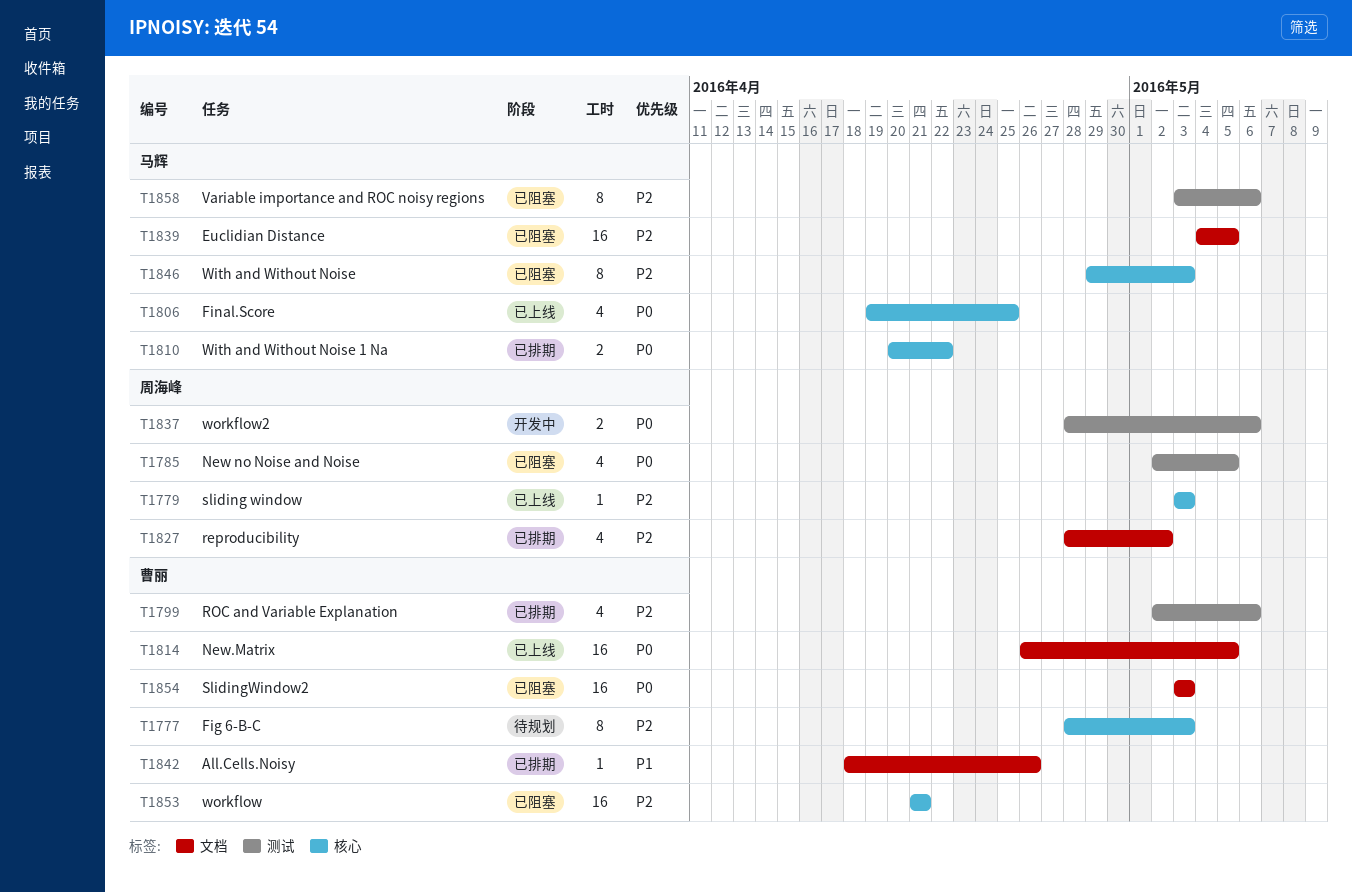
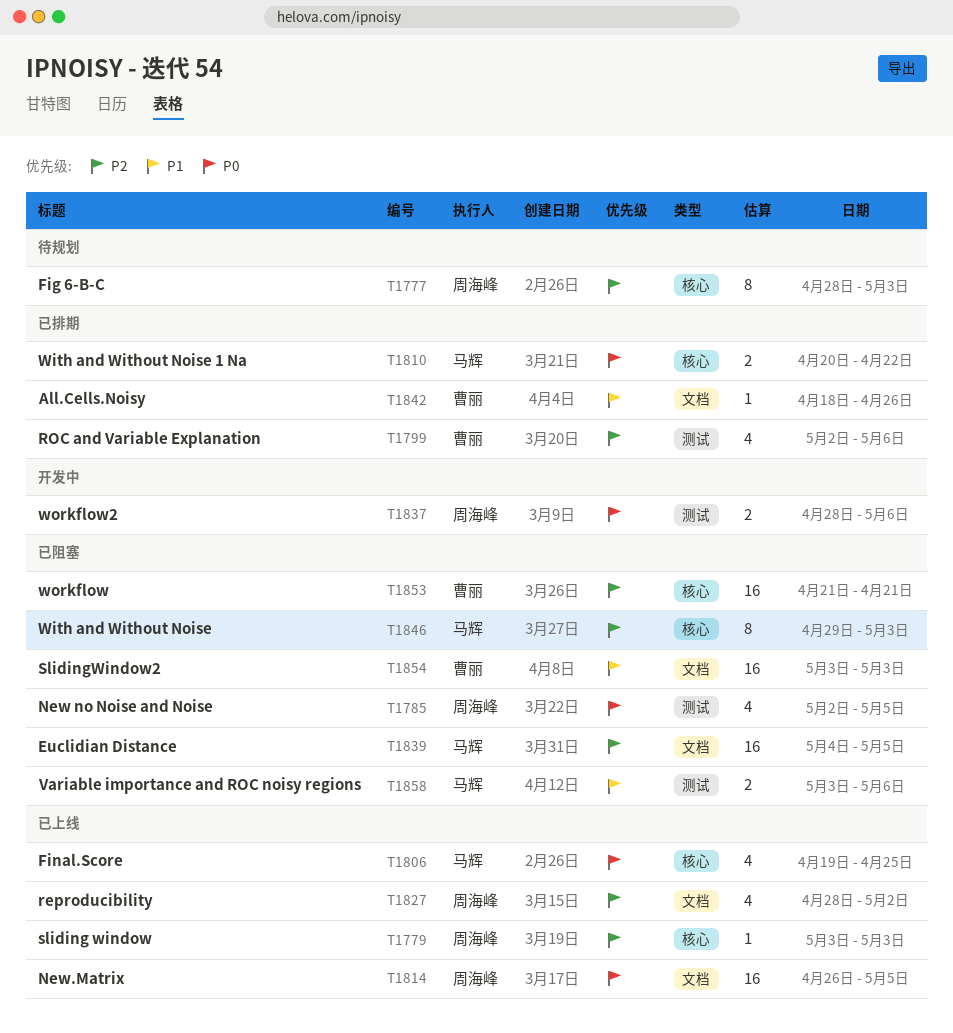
T1777, owner: 曹丽 -> 周海峰
T1814, owner: 曹丽 -> 周海峰
T1827, status: 已排期 -> 已上线
T1854, priority: P0 -> P1
T1858, priority: P2 -> P1
T1858, estimate: 8 -> 2

